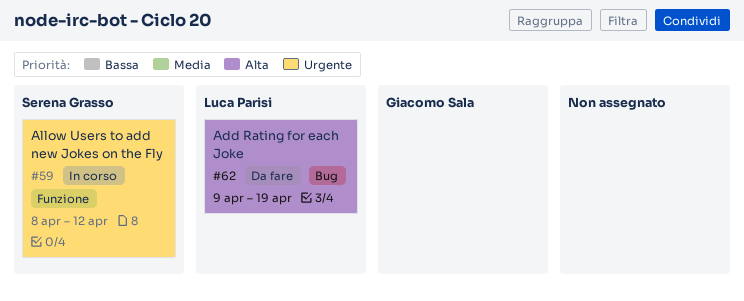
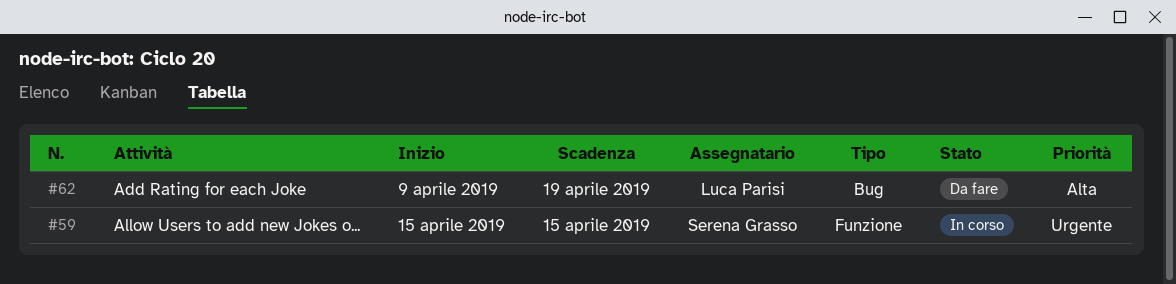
#59, start: Apr 8 -> Apr 15
#59, due: Apr 12 -> Apr 15

